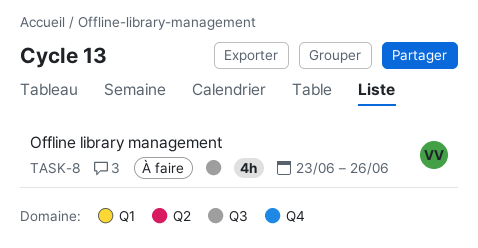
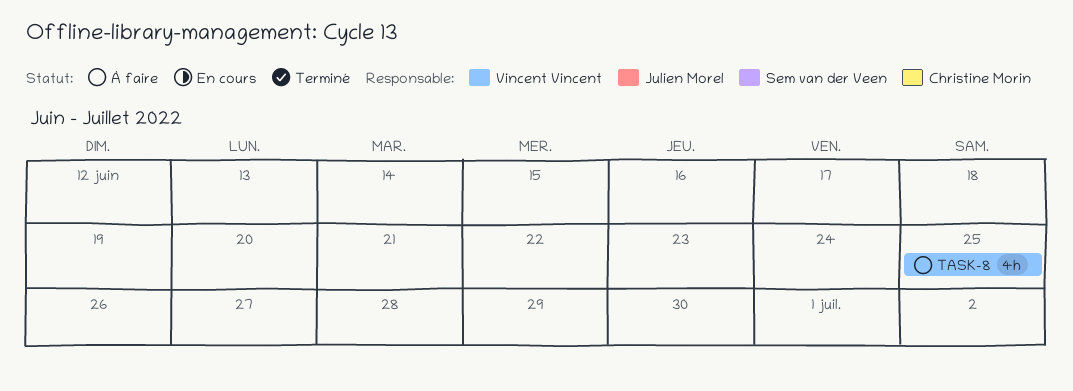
TASK-8, start: Jun 23 -> Jun 25
TASK-8, due: Jun 26 -> Jun 25

